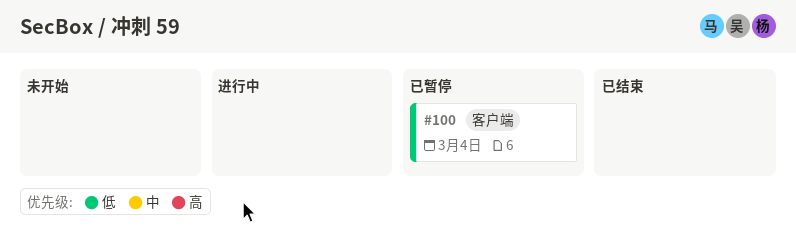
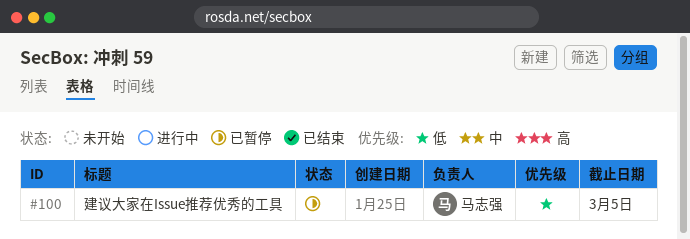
#100, due: Mar 4 -> Mar 5

